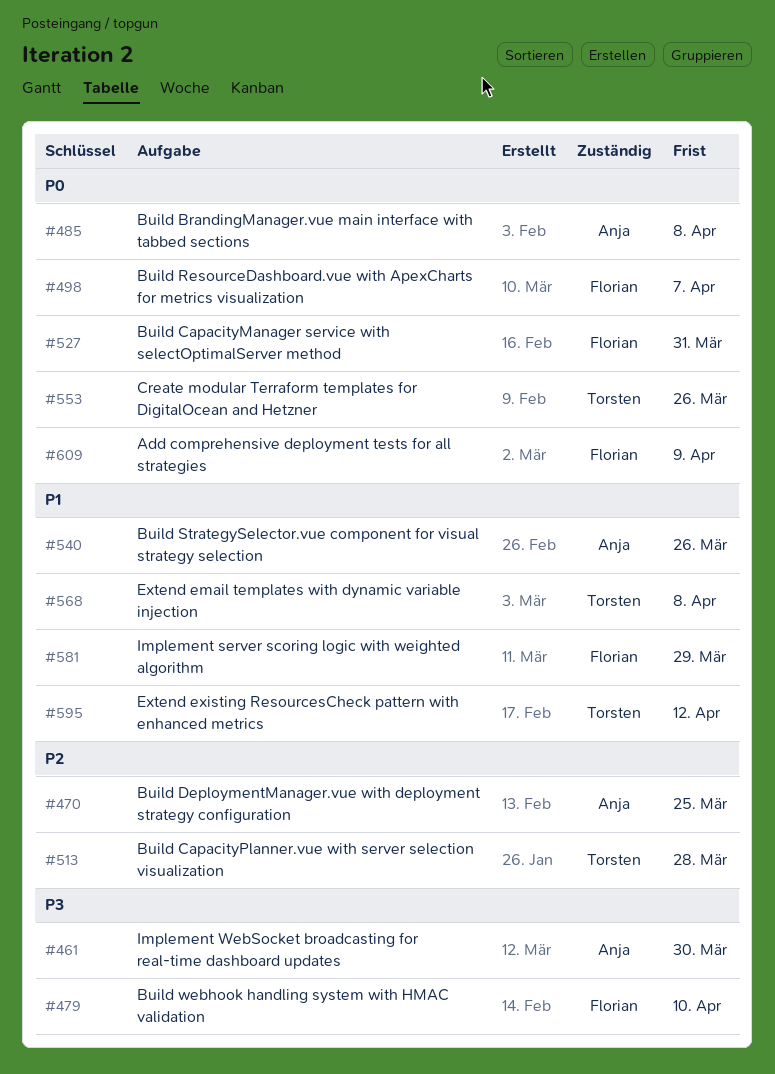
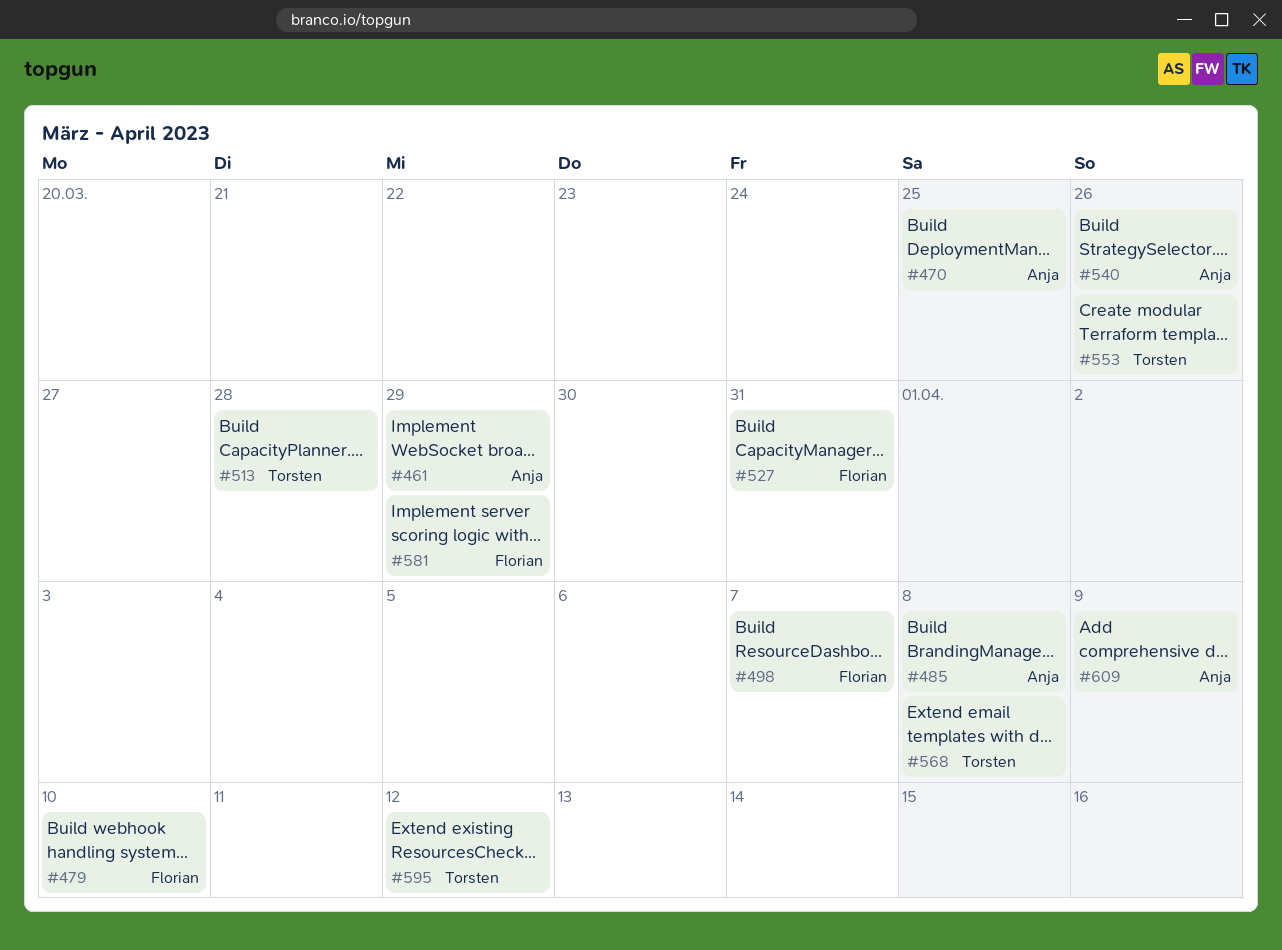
#461, due: Mar 30 -> Mar 29
#609, owner: Florian -> Anja

